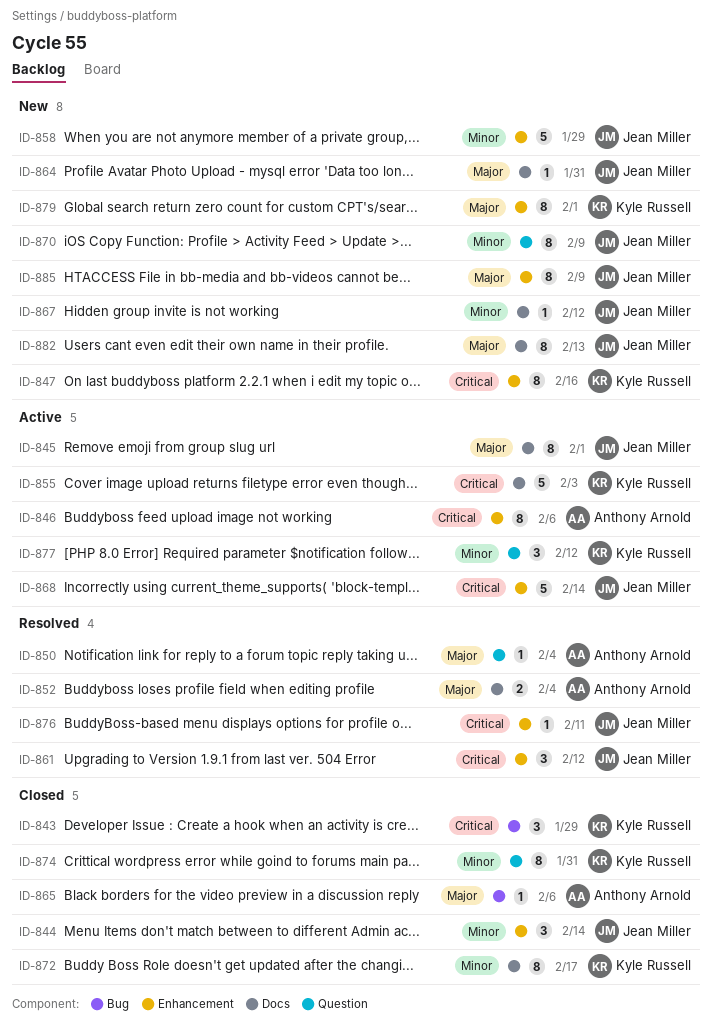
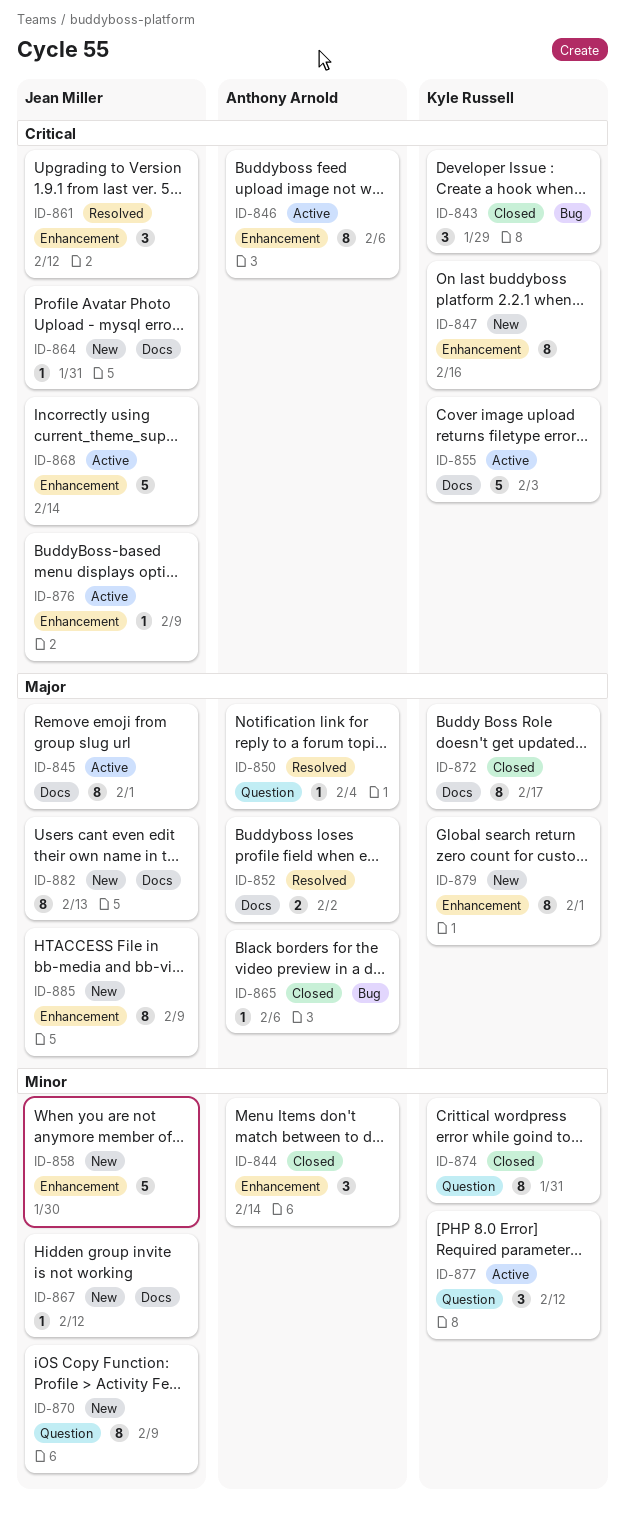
ID-844, owner: Jean Miller -> Anthony Arnold
ID-852, due: Feb 4 -> Feb 2
ID-858, due: Jan 29 -> Jan 30
ID-864, priority: Major -> Critical
ID-872, priority: Minor -> Major
ID-876, status: Resolved -> Active
ID-876, due: Feb 11 -> Feb 9

